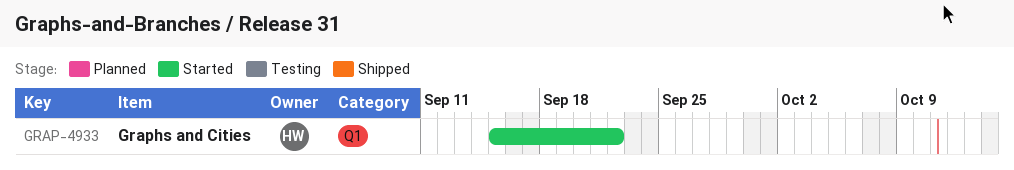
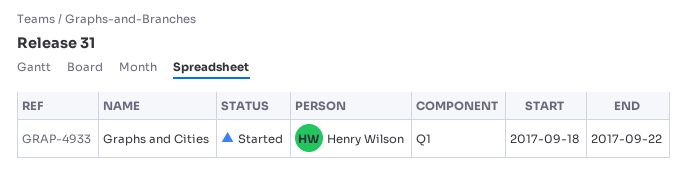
GRAP-4933, start: Sep 15 -> Sep 18

